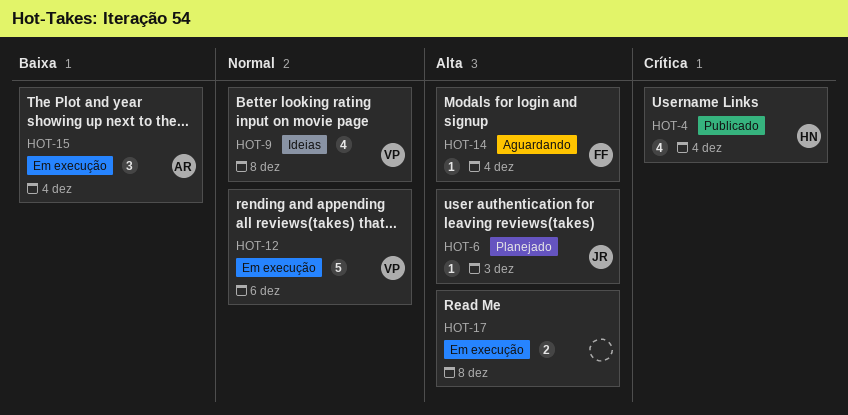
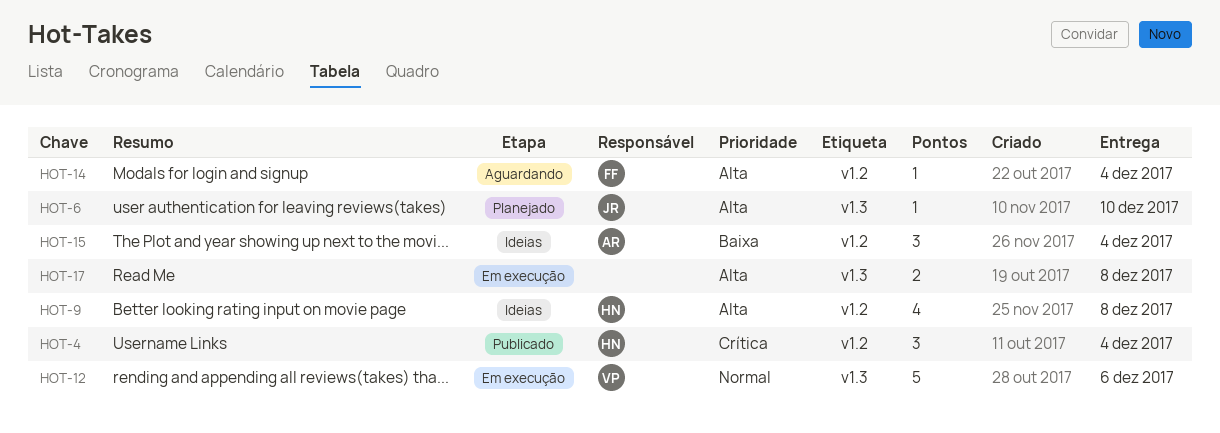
HOT-4, estimate: 4 -> 3
HOT-6, due: Dec 3 -> Dec 10
HOT-9, owner: VP -> HN
HOT-9, priority: Normal -> Alta
HOT-15, status: Em execução -> Ideias

